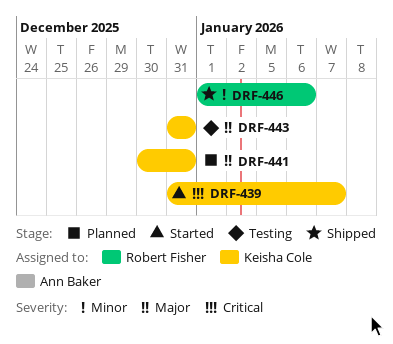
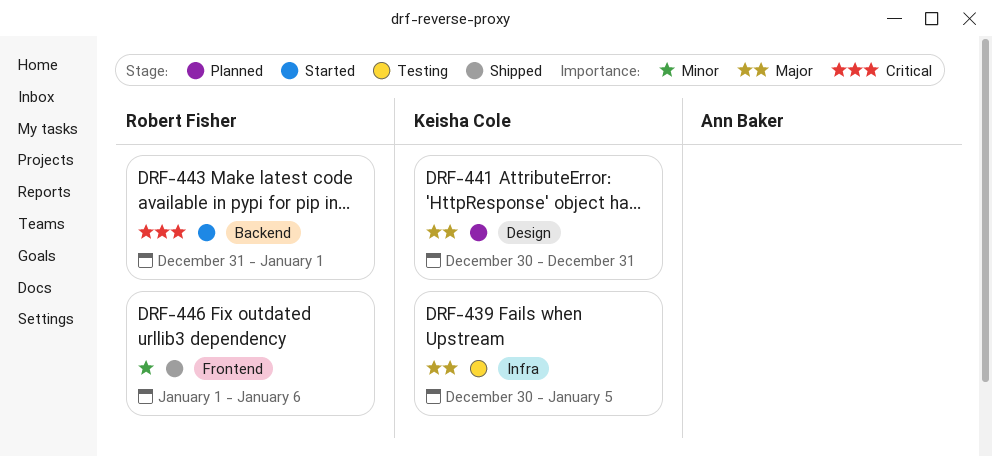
DRF-439, status: Started -> Testing
DRF-439, priority: Critical -> Major
DRF-439, start: Dec 31 -> Dec 30
DRF-439, due: Jan 7 -> Jan 5
DRF-443, status: Testing -> Started
DRF-443, owner: Keisha Cole -> Robert Fisher
DRF-443, priority: Major -> Critical
DRF-443, due: Dec 31 -> Jan 1

